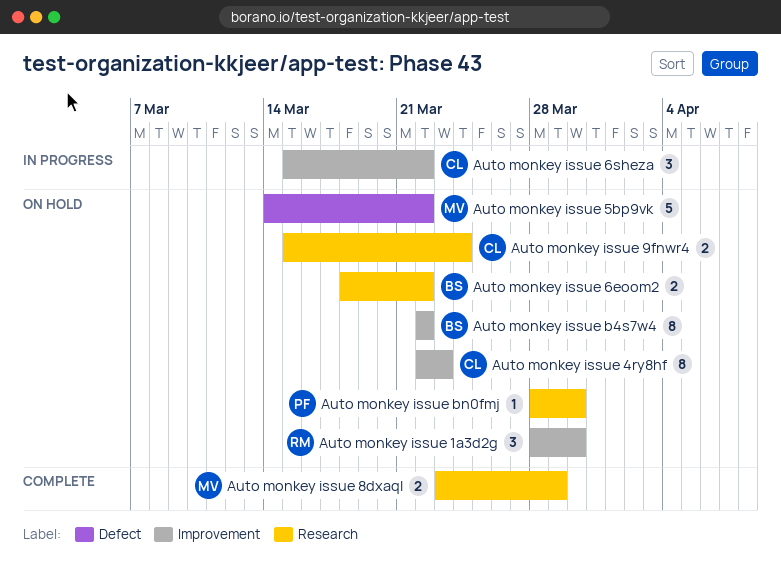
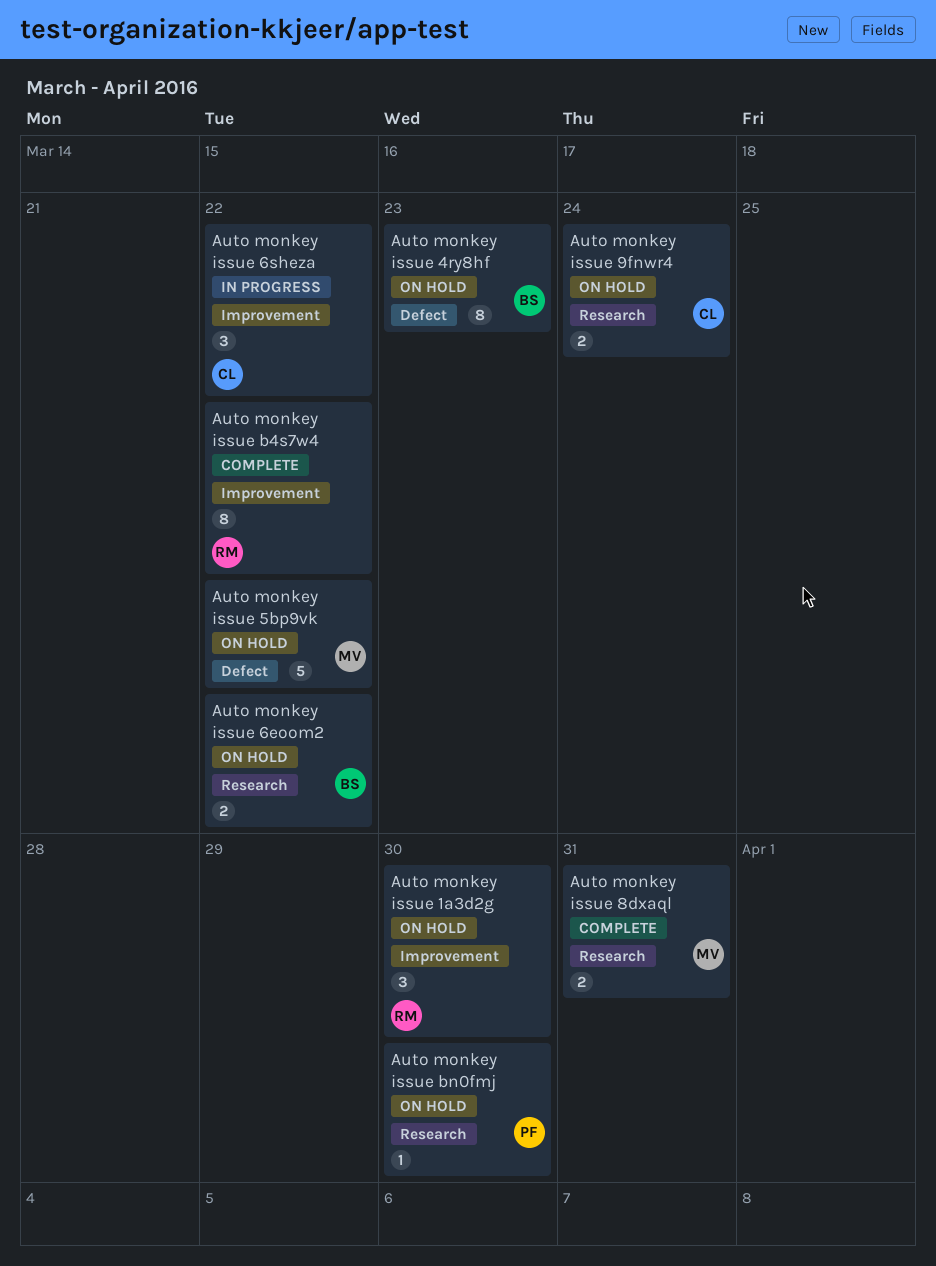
Auto monkey issue 4ry8hf, owner: CL -> BS
Auto monkey issue 4ry8hf, label: Improvement -> Defect
Auto monkey issue 8dxaql, due: Mar 29 -> Mar 31
Auto monkey issue b4s7w4, status: On hold -> Complete
Auto monkey issue b4s7w4, owner: BS -> RM

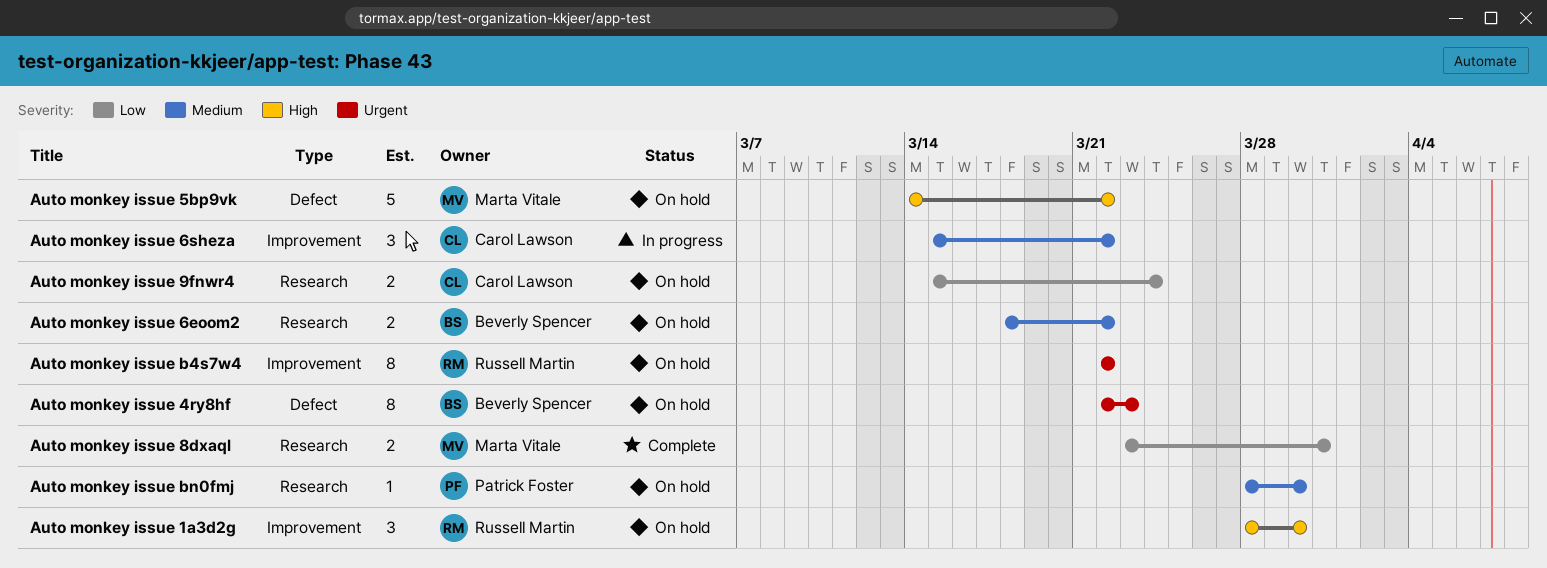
Auto monkey issue b4s7w4, status: Complete -> On hold

